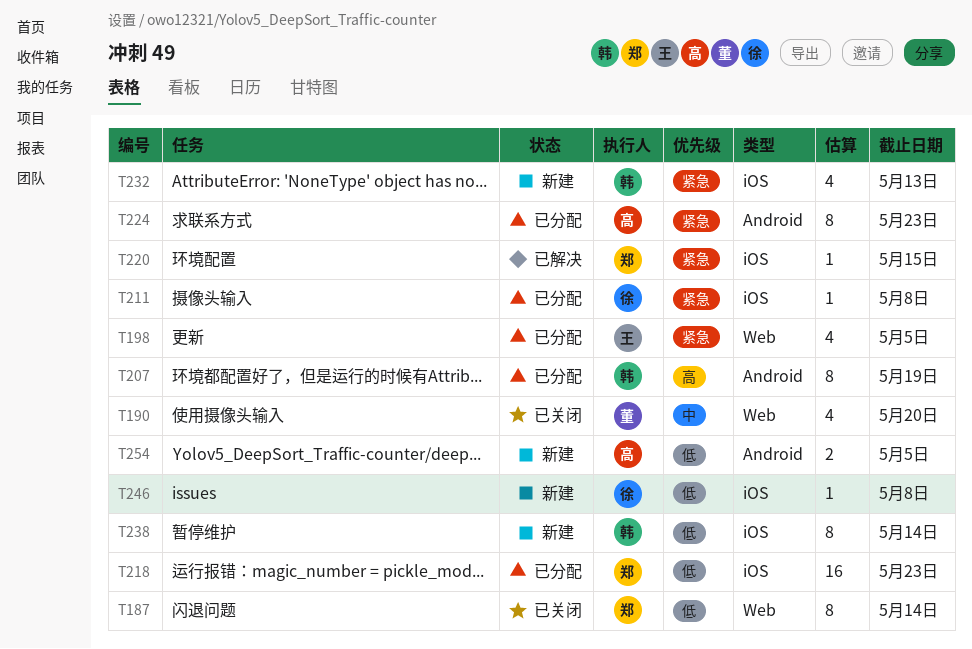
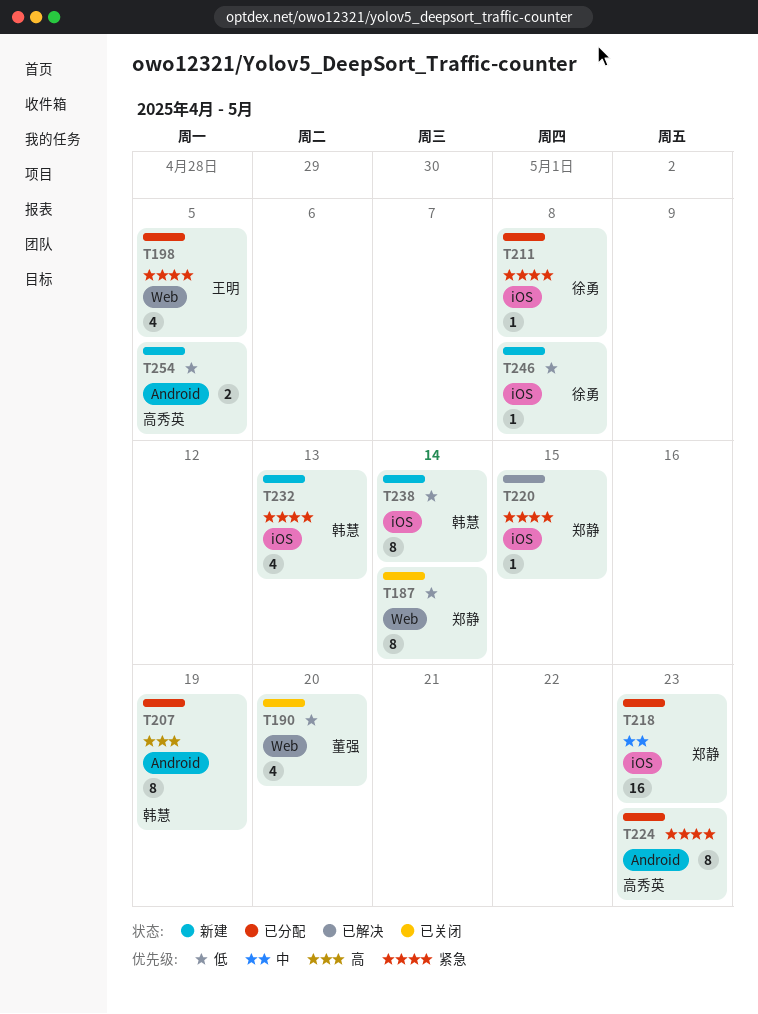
T190, priority: 中 -> 低
T218, priority: 低 -> 中

